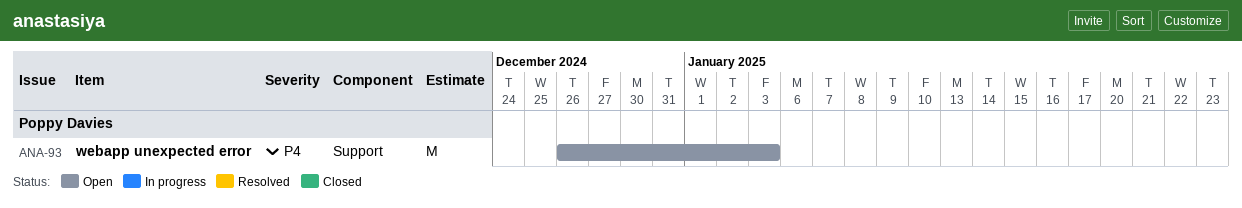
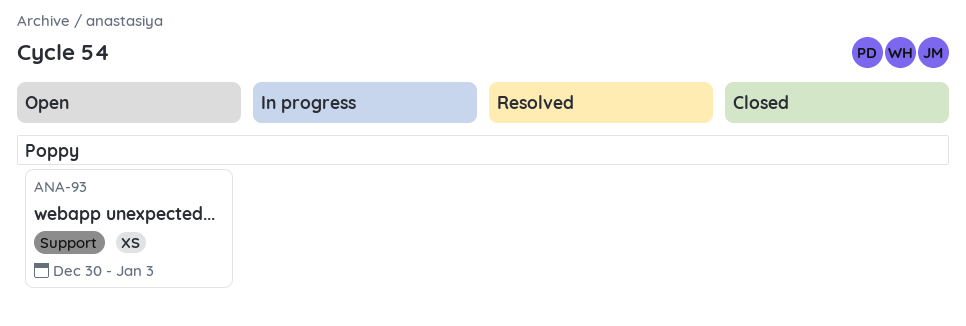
ANA-93, estimate: M -> XS
ANA-93, start: Dec 26 -> Dec 30

